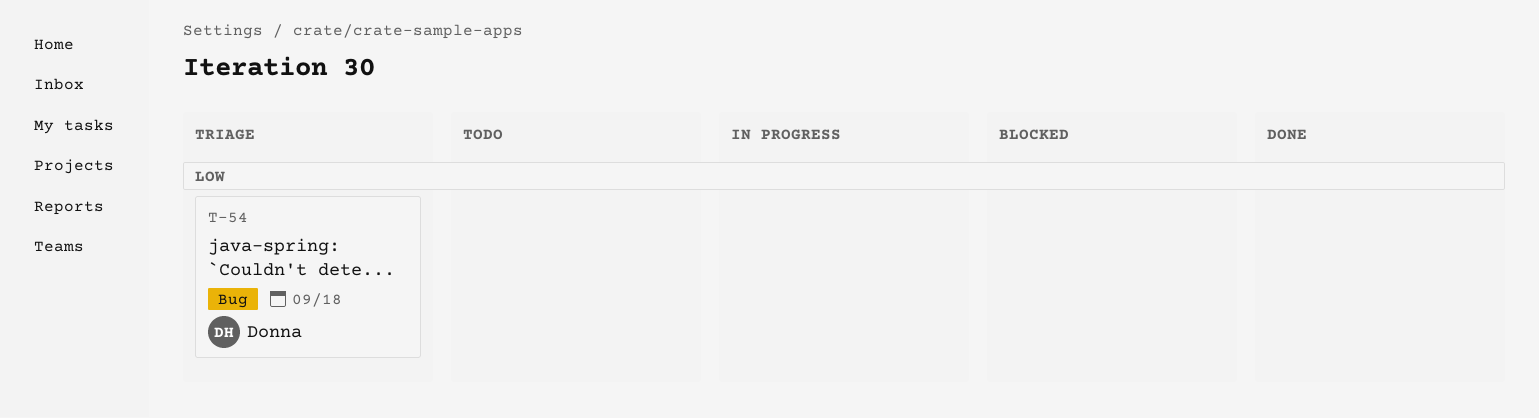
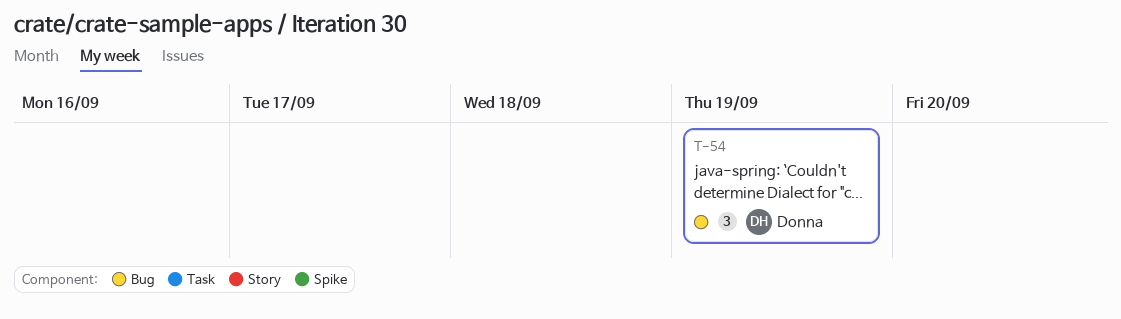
T-54, due: Sep 18 -> Sep 19

